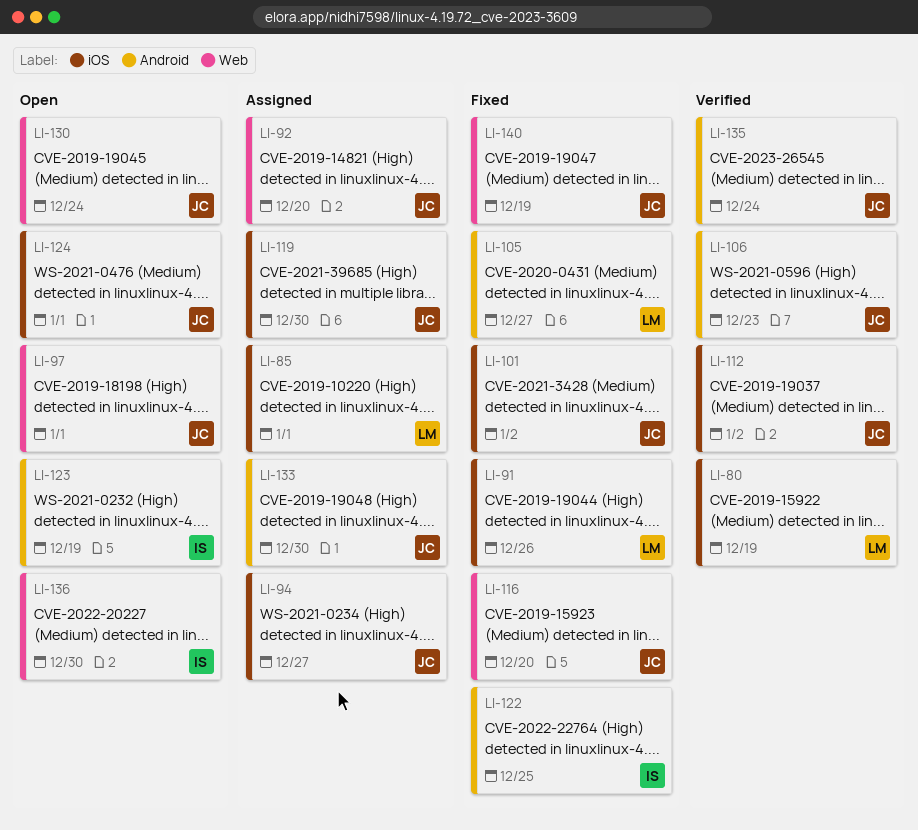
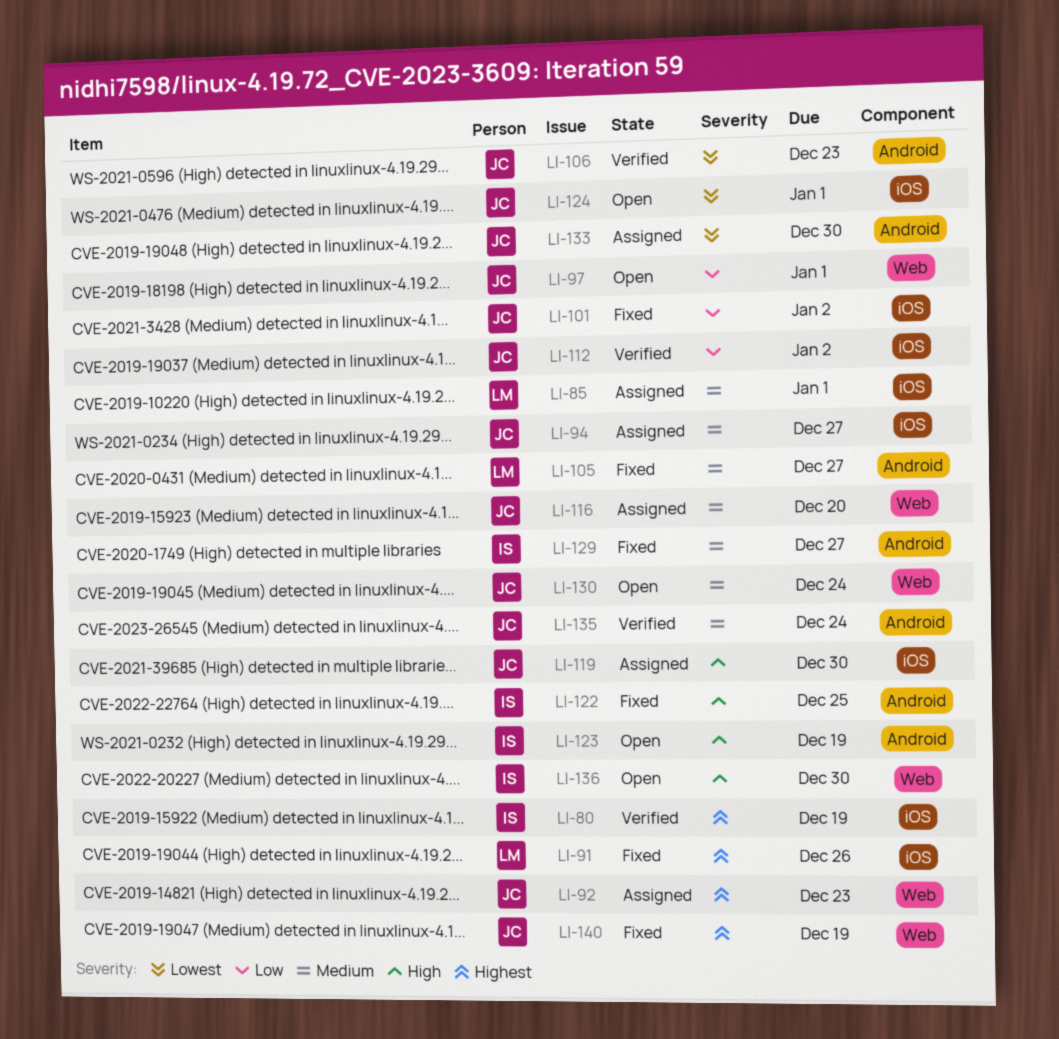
LI-80, owner: LM -> IS
LI-92, due: Dec 20 -> Dec 23
LI-116, status: Fixed -> Assigned
LI-129: none -> present

